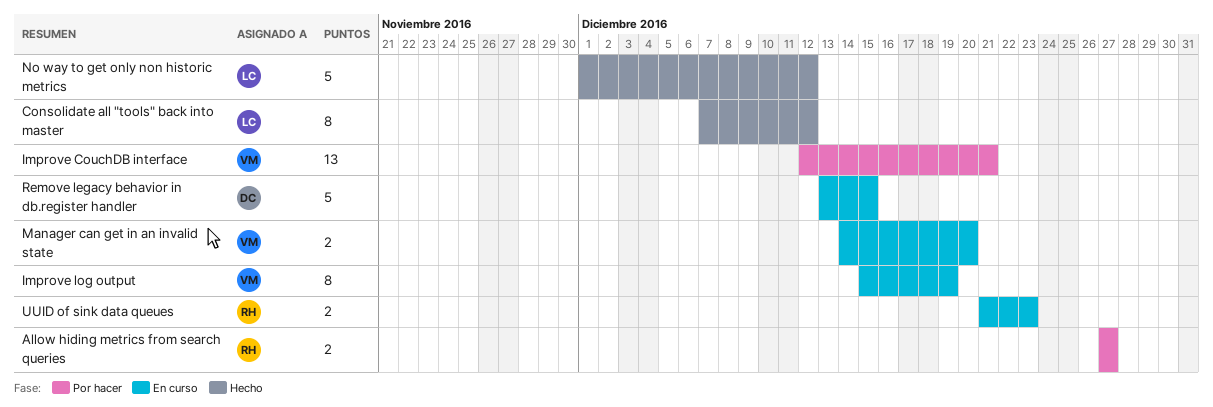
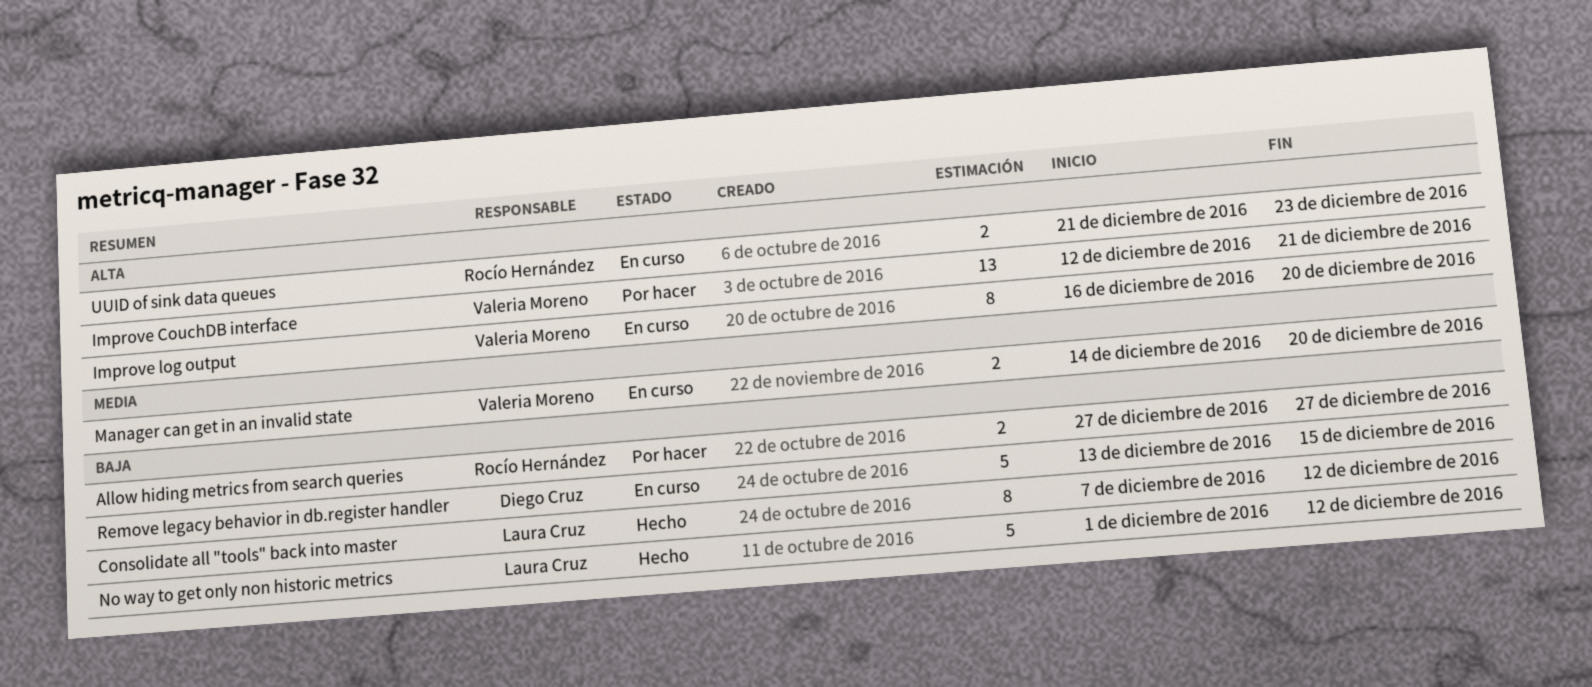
Improve log output, start: Dec 15 -> Dec 16
Improve log output, due: Dec 19 -> Dec 20

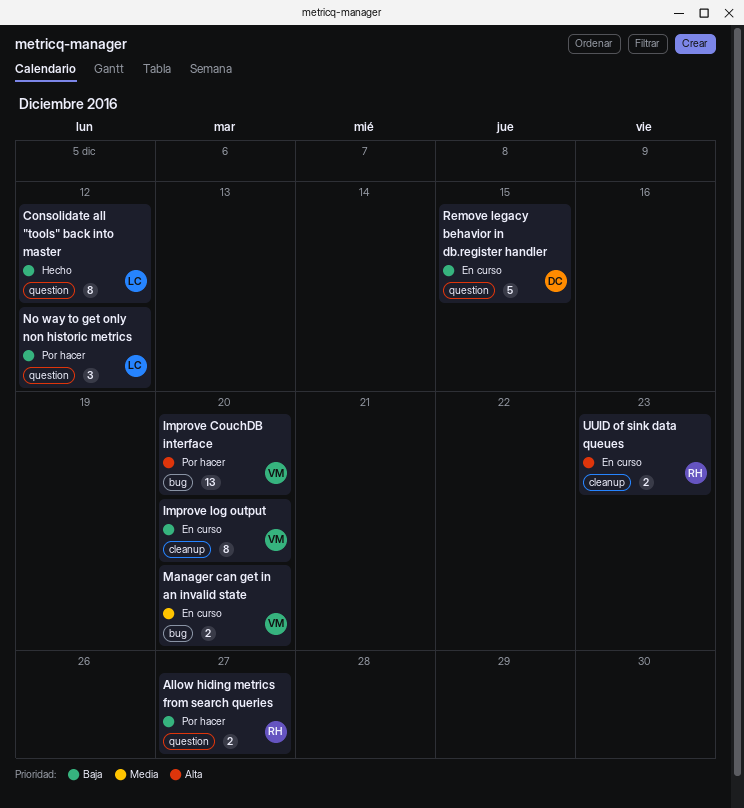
Improve CouchDB interface, due: Dec 21 -> Dec 20
Improve log output, priority: Alta -> Baja
No way to get only non historic metrics, status: Hecho -> Por hacer
No way to get only non historic metrics, estimate: 5 -> 3

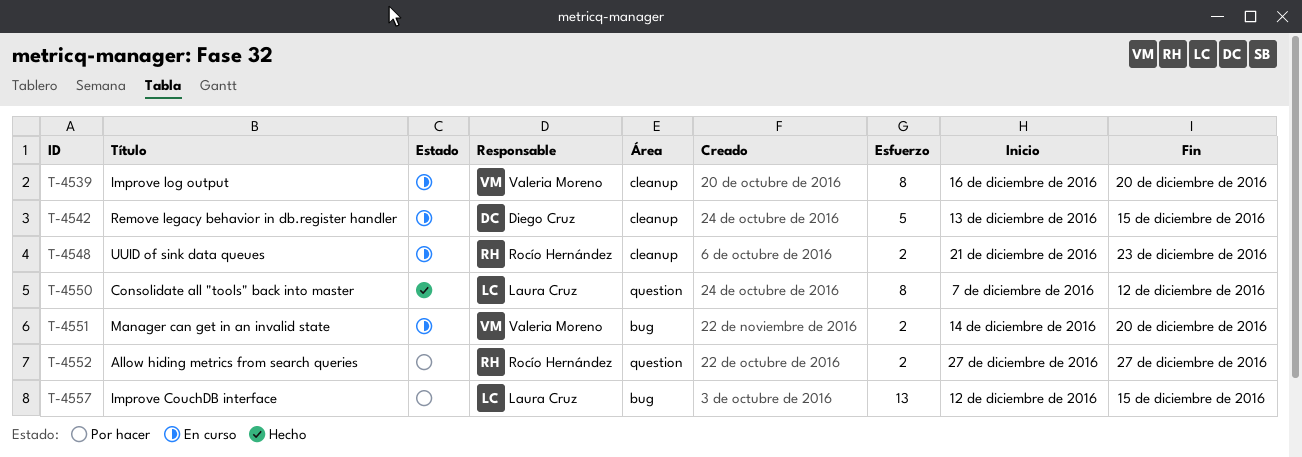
Improve CouchDB interface, owner: Valeria Moreno -> Laura Cruz
Improve CouchDB interface, due: Dec 20 -> Dec 15
No way to get only non historic metrics: present -> none
Remove legacy behavior in db.register handler, label: question -> cleanup

